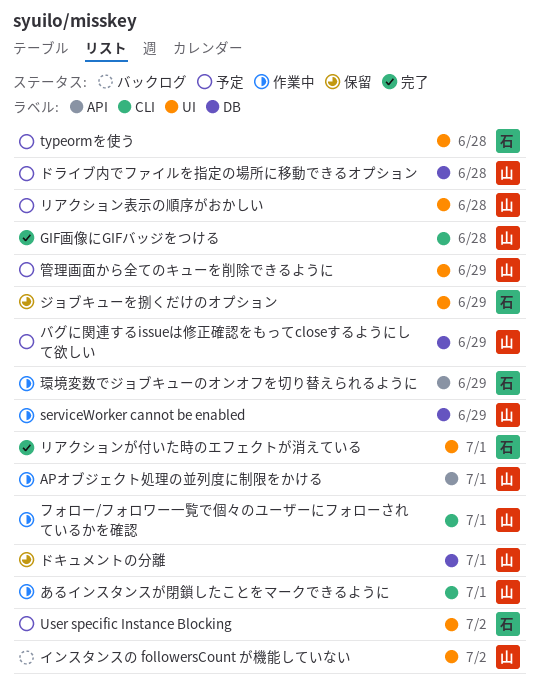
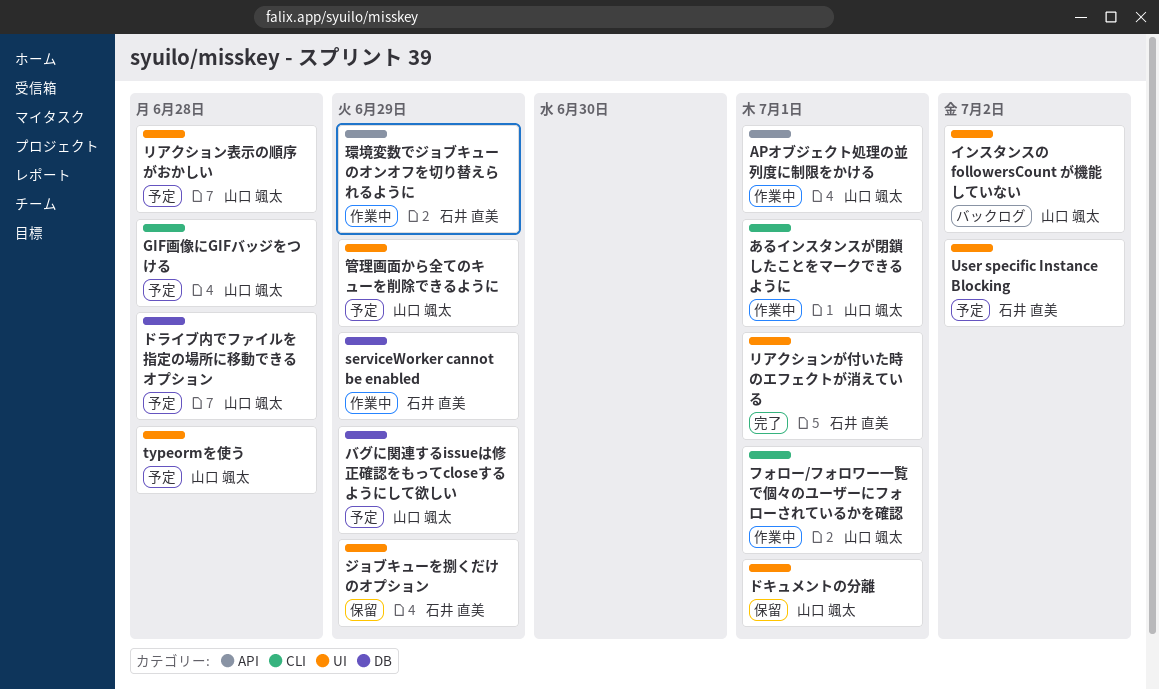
GIF画像にGIFバッジをつける, status: 完了 -> 予定
serviceWorker cannot be enabled, owner: 山口 颯太 -> 石井 直美
typeormを使う, owner: 石井 直美 -> 山口 颯太
ドキュメントの分離, label: DB -> UI

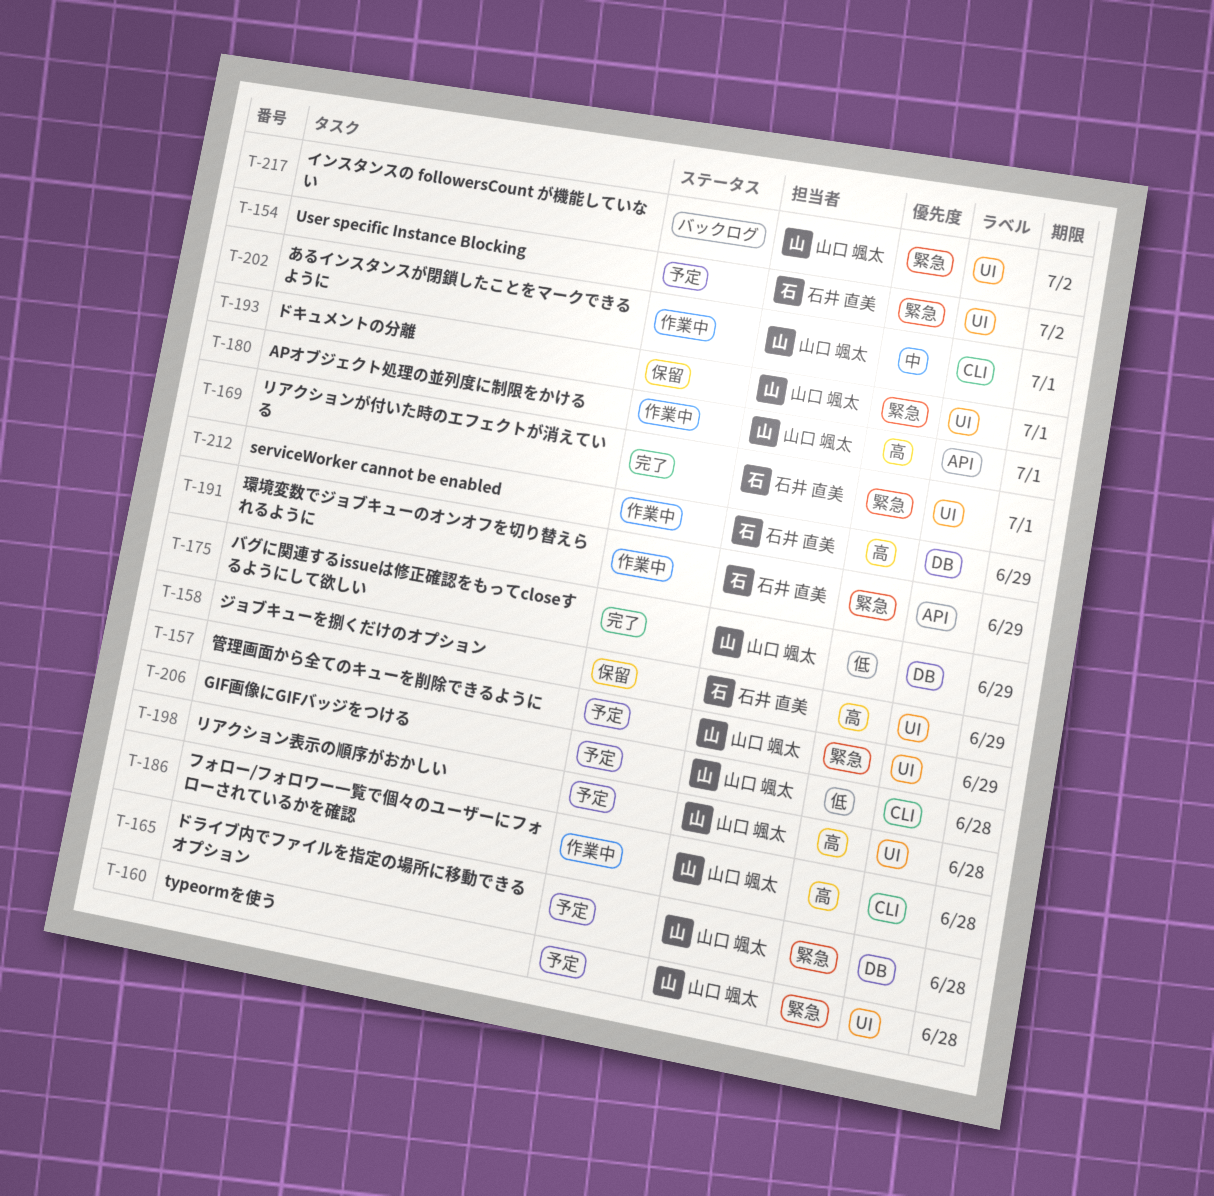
バグに関連するissueは修正確認をもってcloseするようにして欲しい, status: 予定 -> 完了
フォロー/フォロワー一覧で個々のユーザーにフォローされているかを確認, due: Jul 1 -> Jun 28

